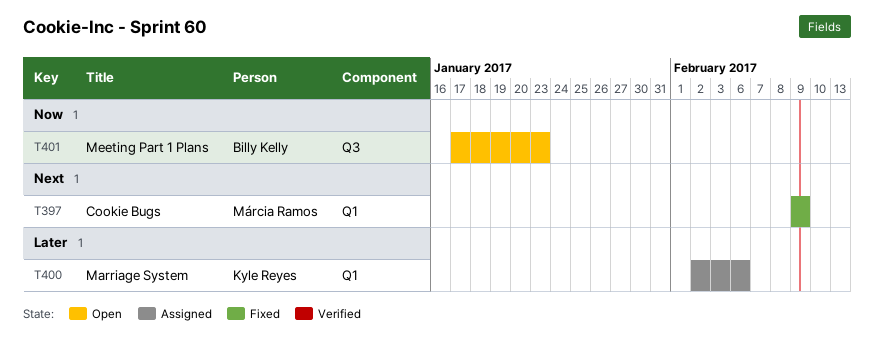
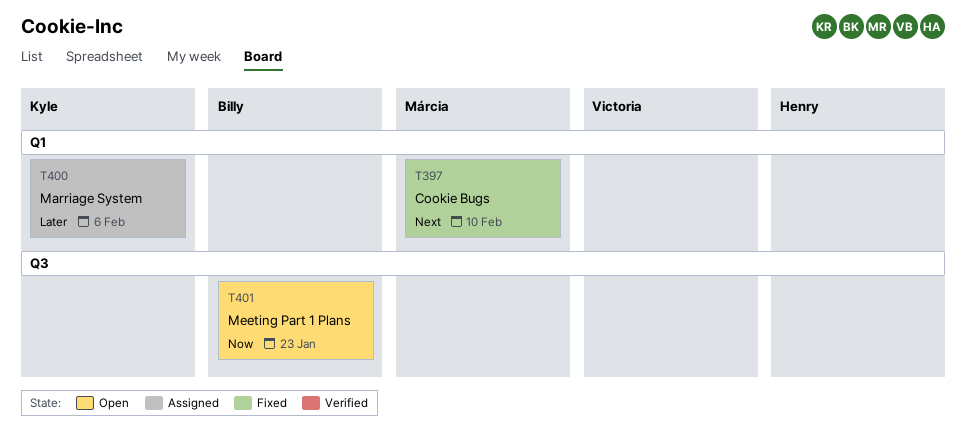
T397, due: Feb 9 -> Feb 10

